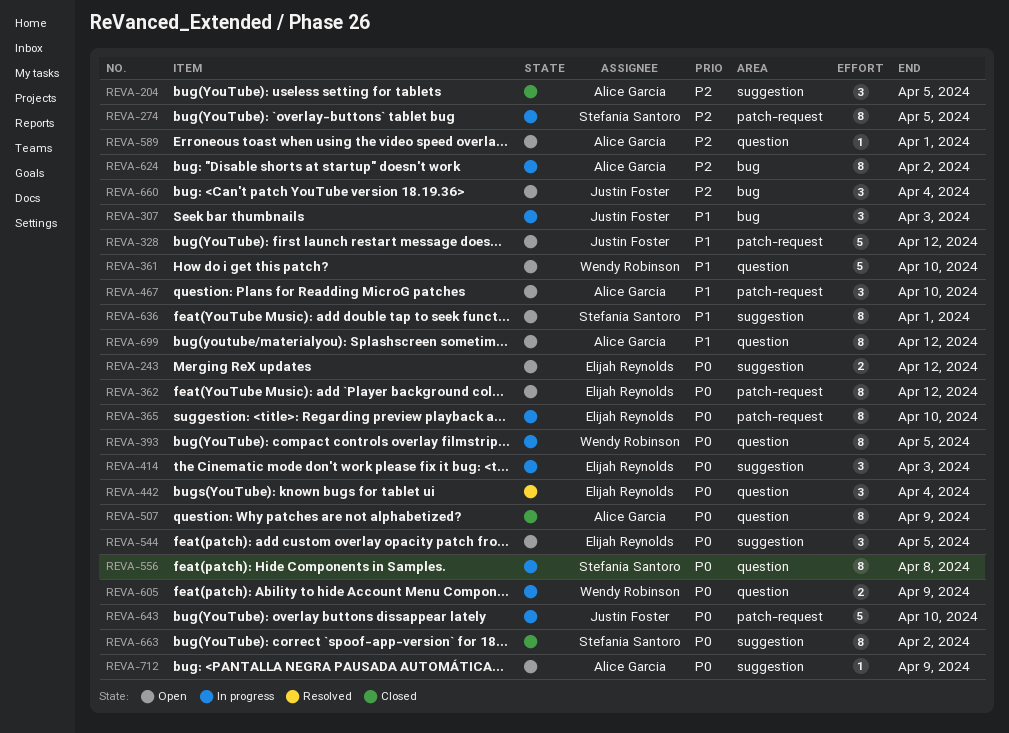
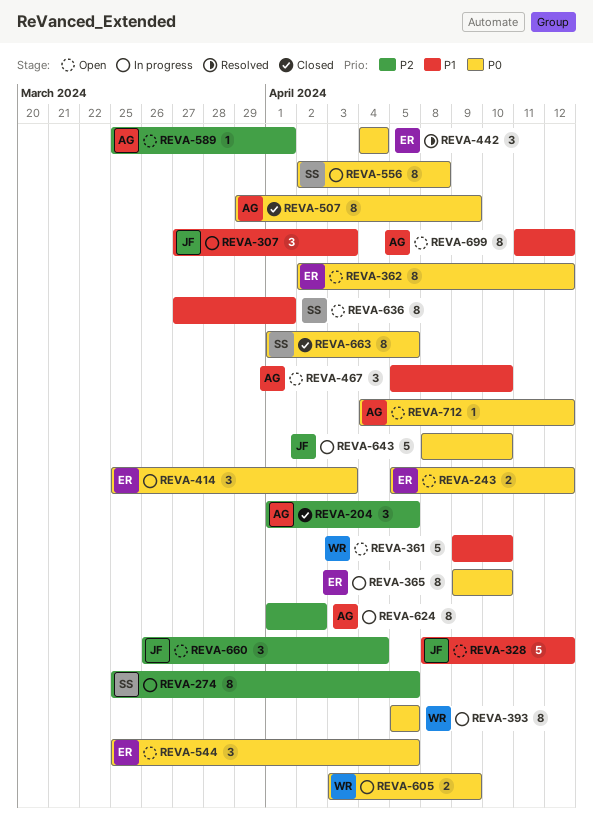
REVA-663, due: Apr 2 -> Apr 5
REVA-712, due: Apr 9 -> Apr 12

